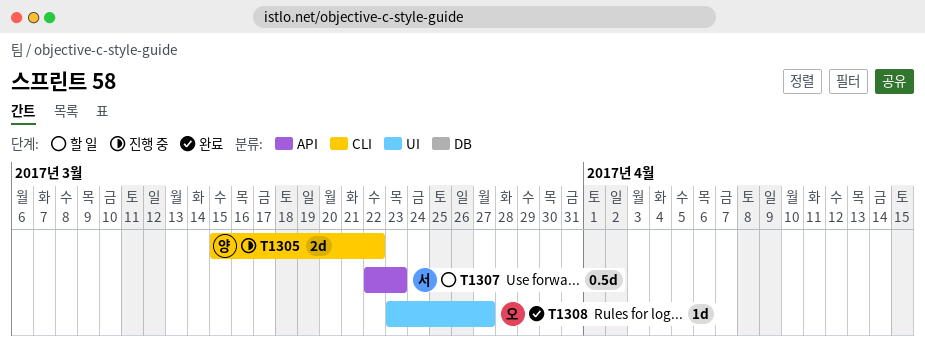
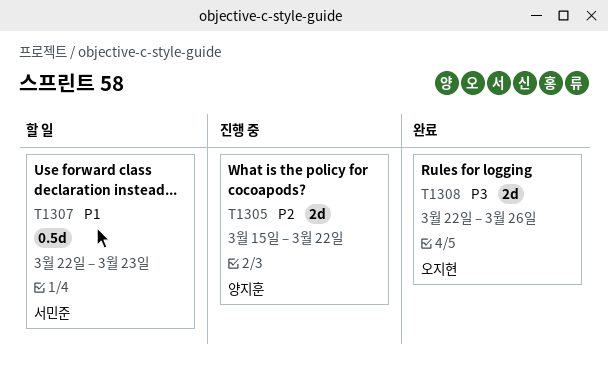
T1308, estimate: 1d -> 2d
T1308, start: Mar 23 -> Mar 22
T1308, due: Mar 27 -> Mar 26

